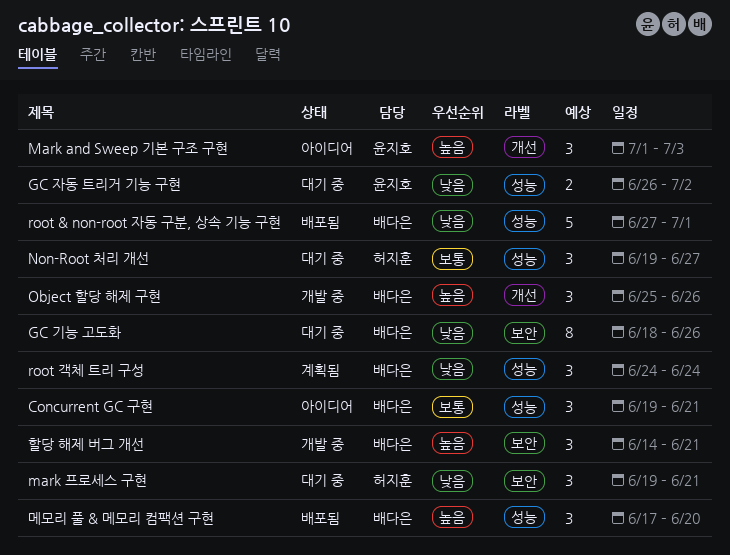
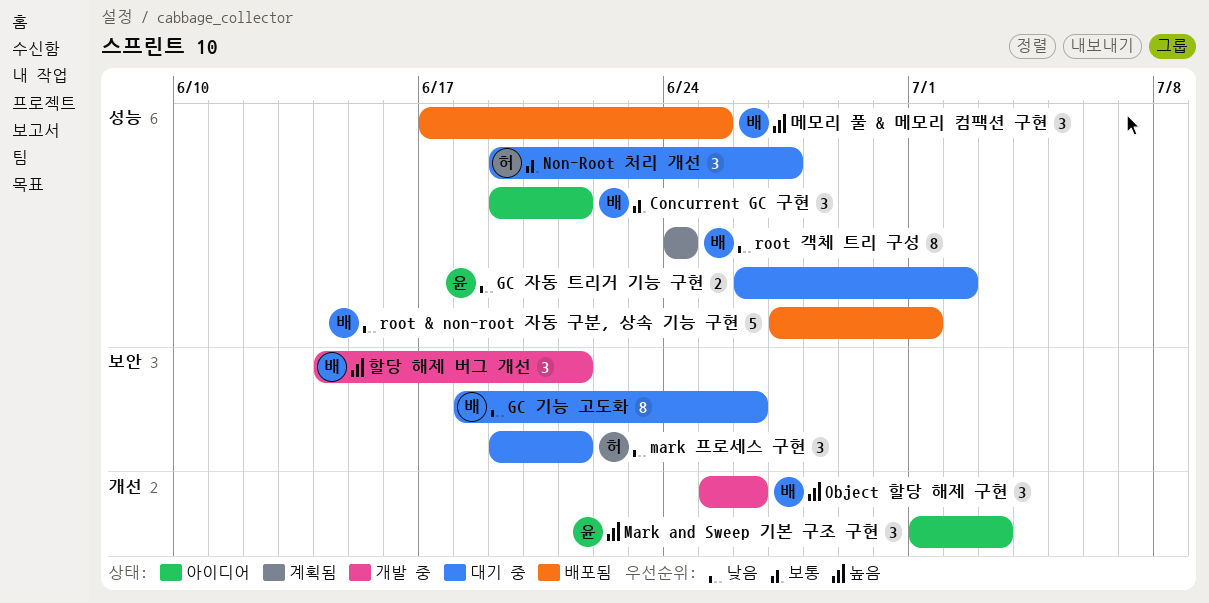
root 객체 트리 구성, estimate: 3 -> 8
메모리 풀 & 메모리 컴팩션 구현, due: Jun 20 -> Jun 25

